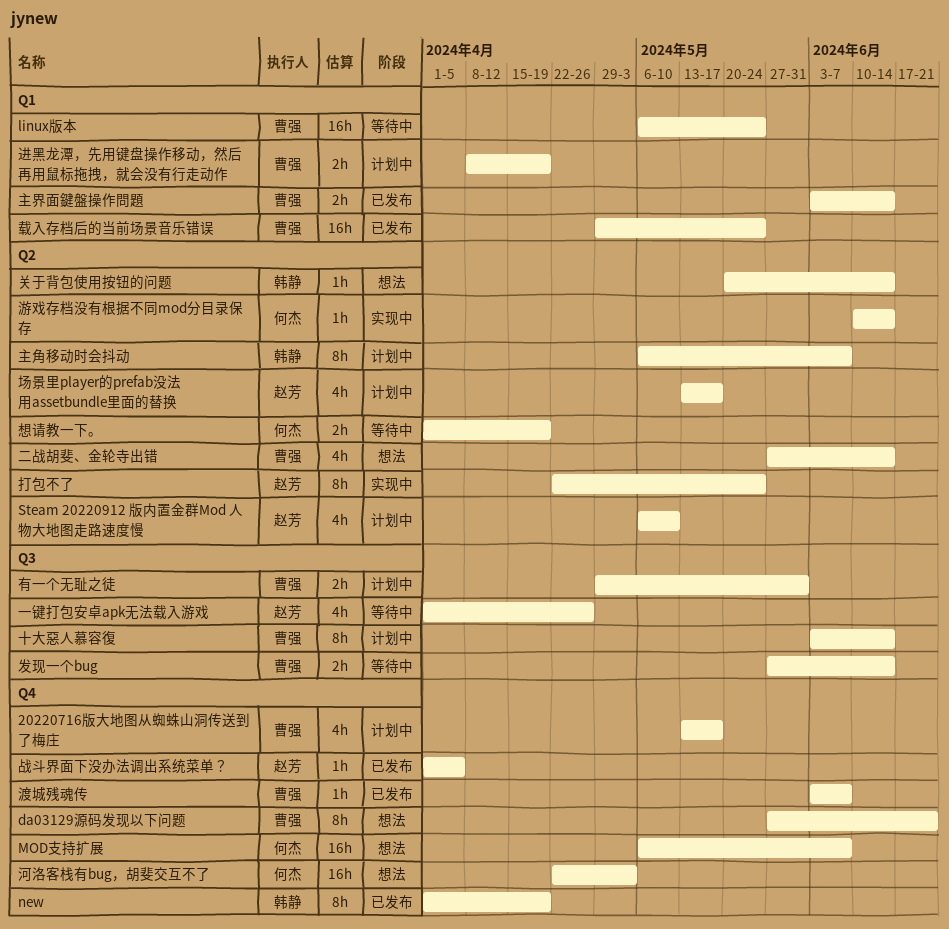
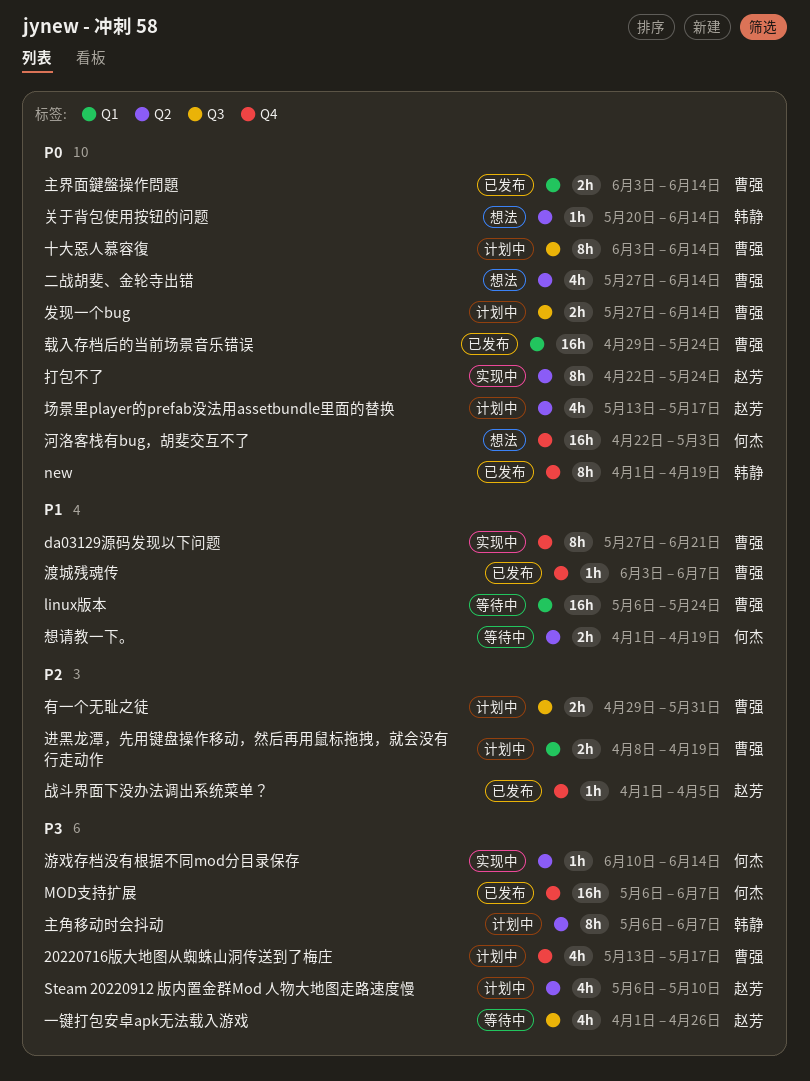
da03129源码发现以下问题, status: 想法 -> 实现中
MOD支持扩展, status: 想法 -> 已发布
发现一个bug, status: 等待中 -> 计划中

